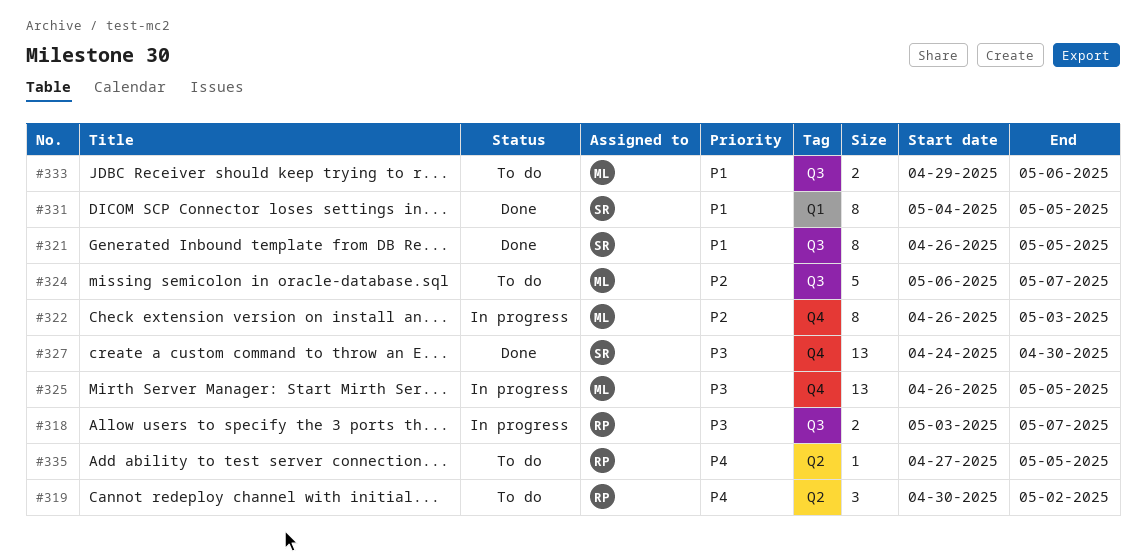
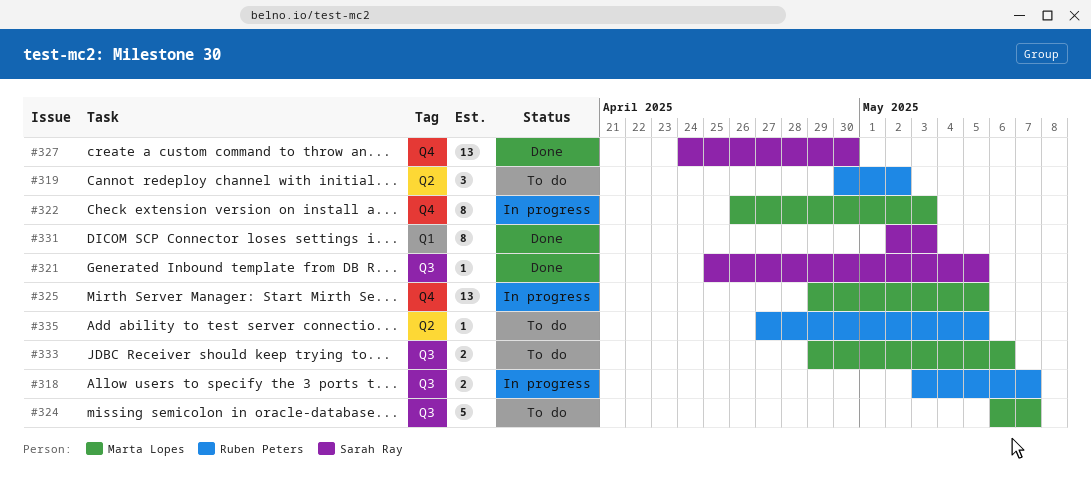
#321, estimate: 8 -> 1
#321, start: Apr 26 -> Apr 25
#325, start: Apr 26 -> Apr 29
#331, start: May 4 -> May 2
#331, due: May 5 -> May 3

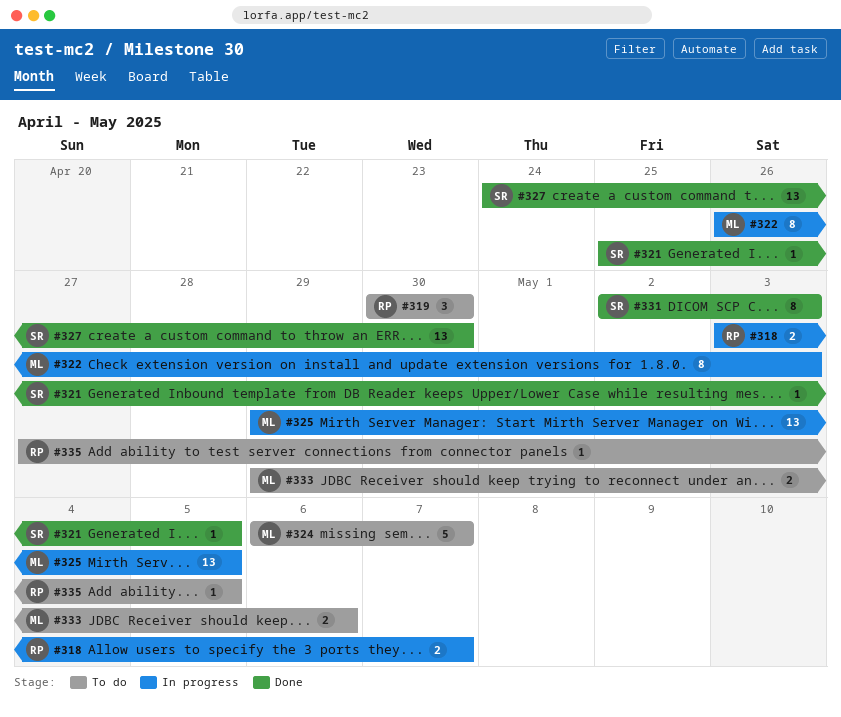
#319, due: May 2 -> Apr 30

